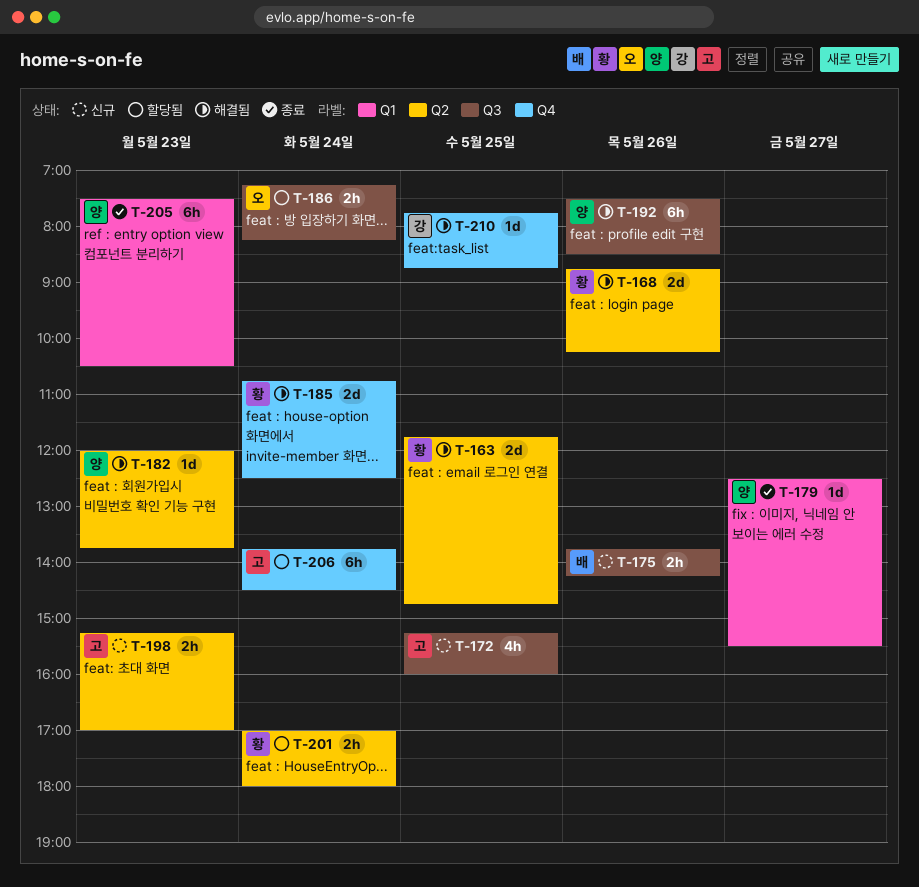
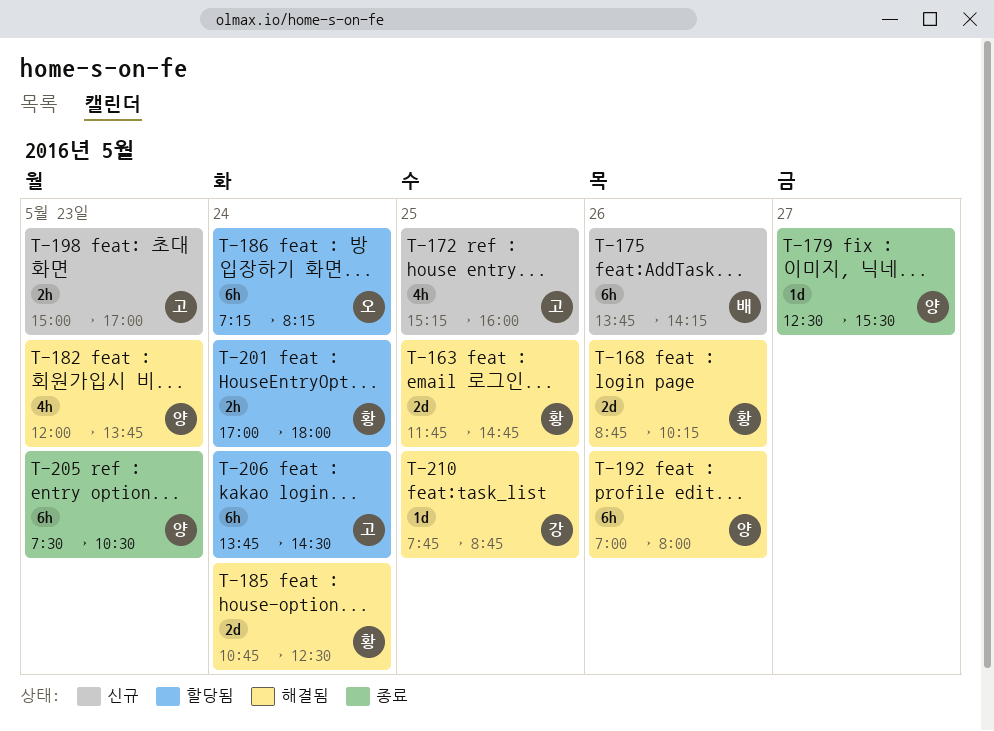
T-175, estimate: 2h -> 6h
T-182, estimate: 1d -> 4h
T-186, estimate: 2h -> 6h
T-192, begins: 07:30 -> 07:00
T-192, ends: 08:30 -> 08:00
T-198, begins: 15:15 -> 15:00

